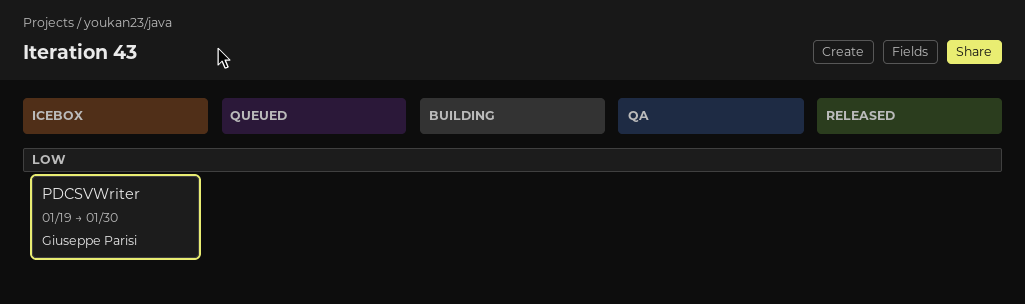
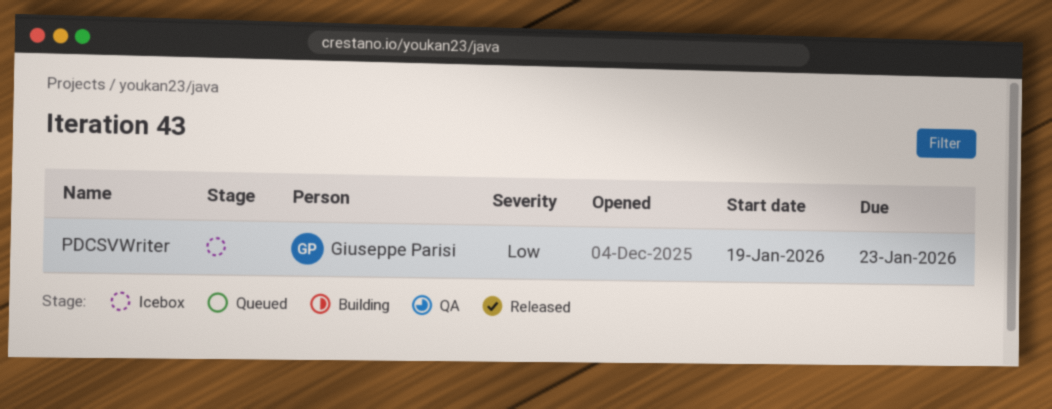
PDCSVWriter, due: Jan 30 -> Jan 23

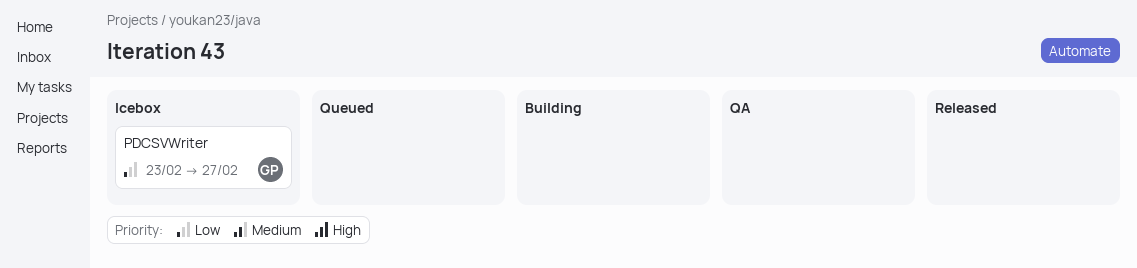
PDCSVWriter, start: Jan 19 -> Feb 23
PDCSVWriter, due: Jan 23 -> Feb 27

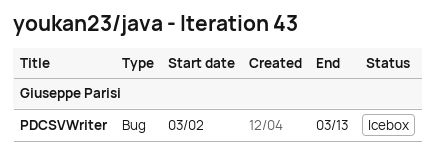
PDCSVWriter, start: Feb 23 -> Mar 2
PDCSVWriter, due: Feb 27 -> Mar 13

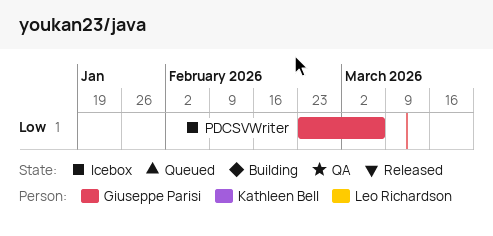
PDCSVWriter, start: Mar 2 -> Feb 23
PDCSVWriter, due: Mar 13 -> Mar 6

